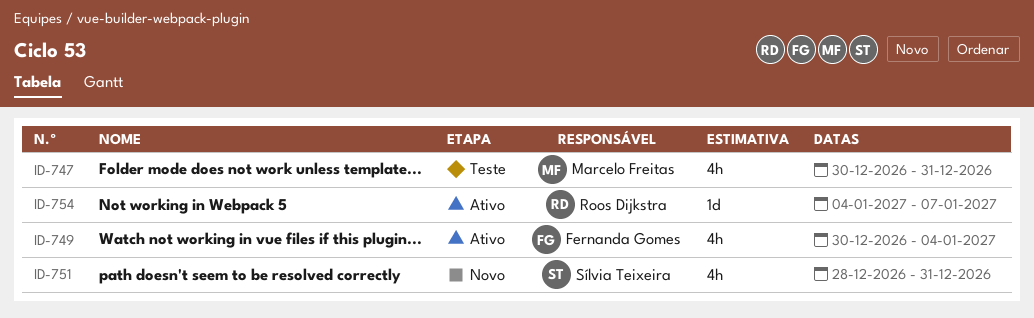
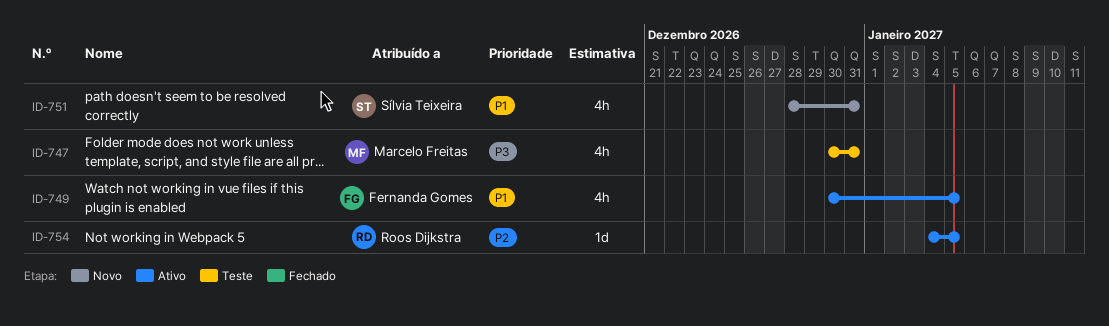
ID-749, due: Jan 4 -> Jan 5
ID-754, due: Jan 7 -> Jan 5

